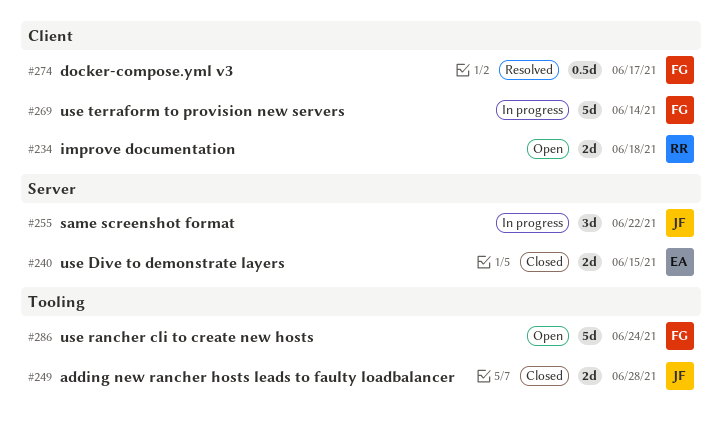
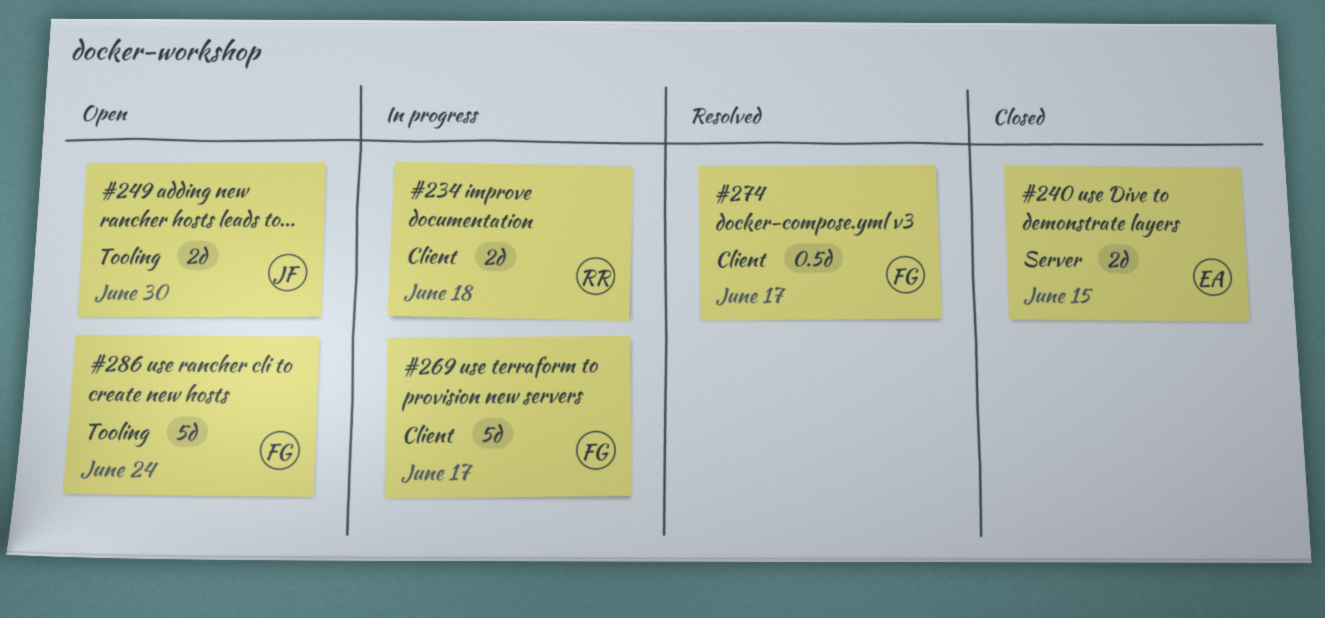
#234, status: Open -> In progress
#249, status: Closed -> Open
#249, due: Jun 28 -> Jun 30
#255: present -> none
#269, due: Jun 14 -> Jun 17

